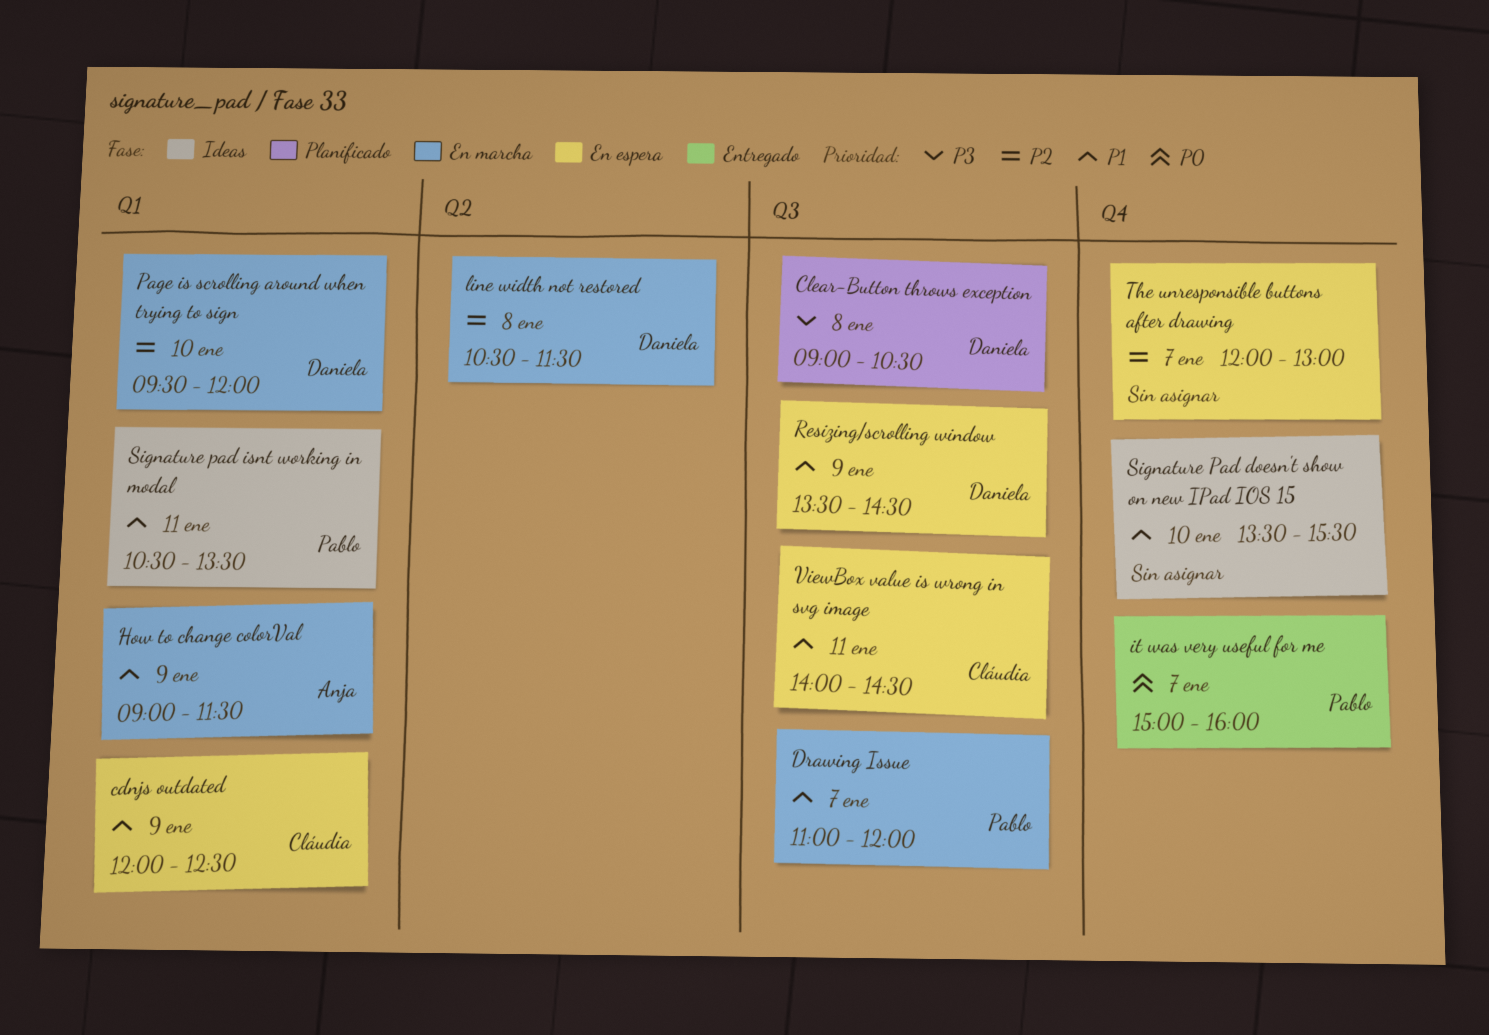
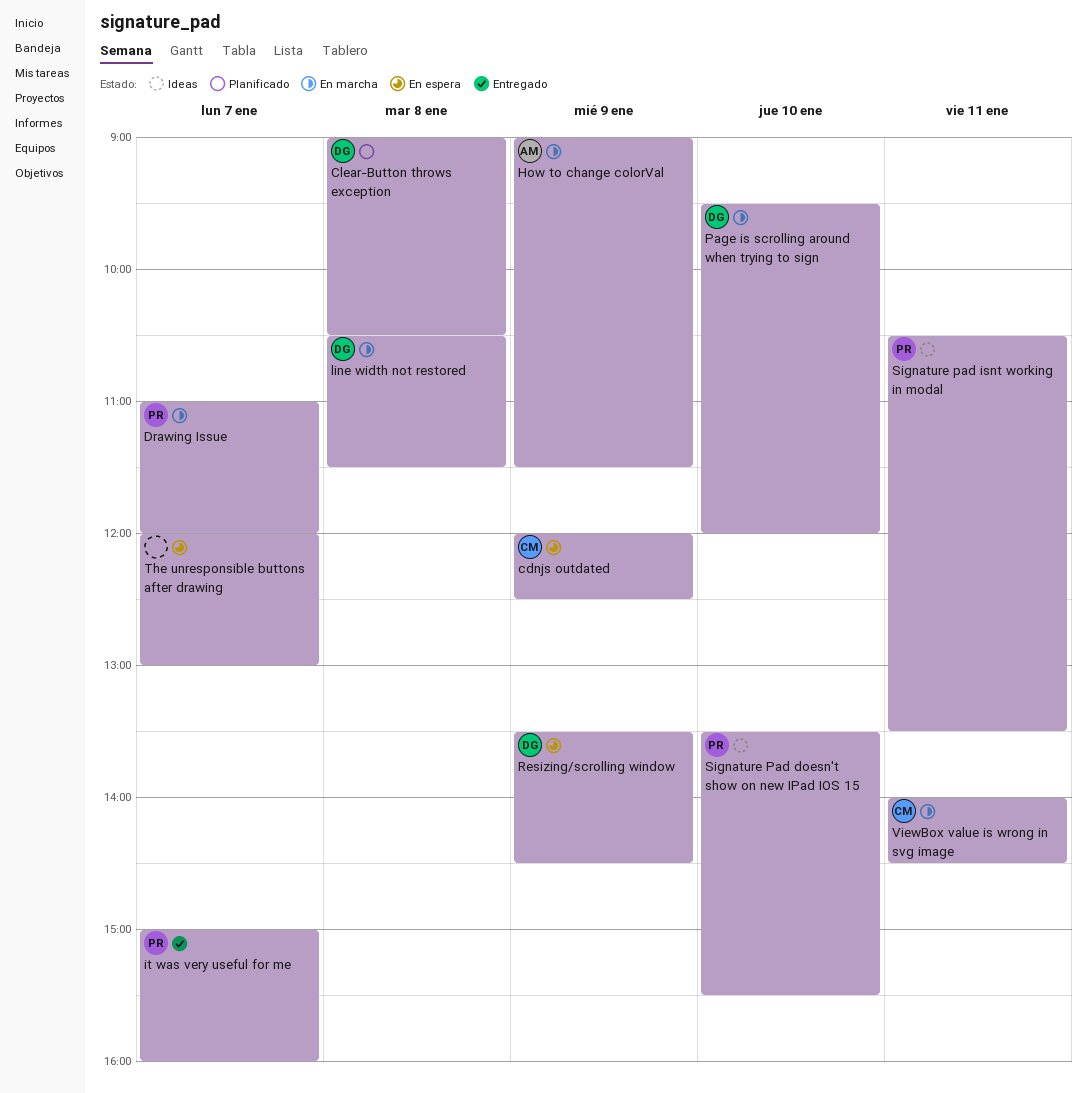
Signature Pad doesn't show on new IPad IOS 15, owner: none -> Pablo
ViewBox value is wrong in svg image, status: En espera -> En marcha

